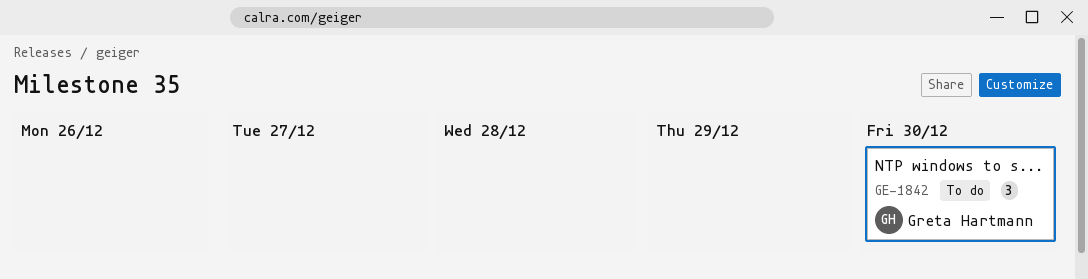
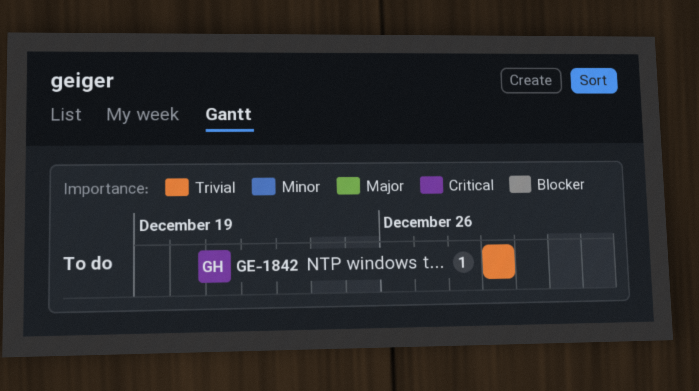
GE-1842, estimate: 3 -> 1
GE-1842, due: Dec 30 -> Dec 29

